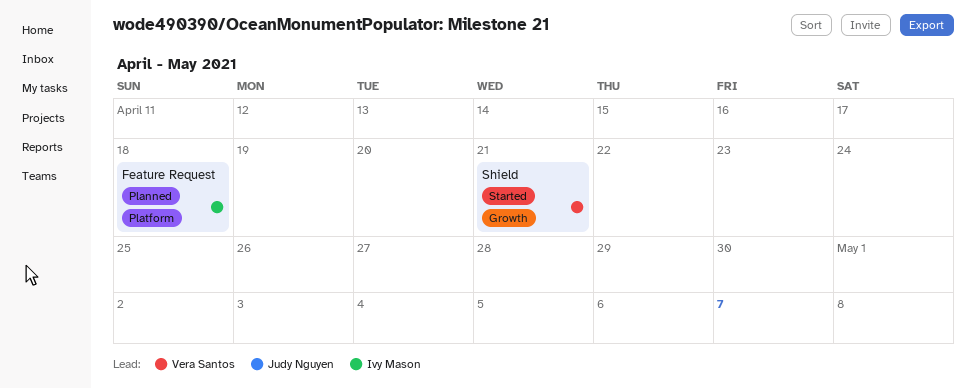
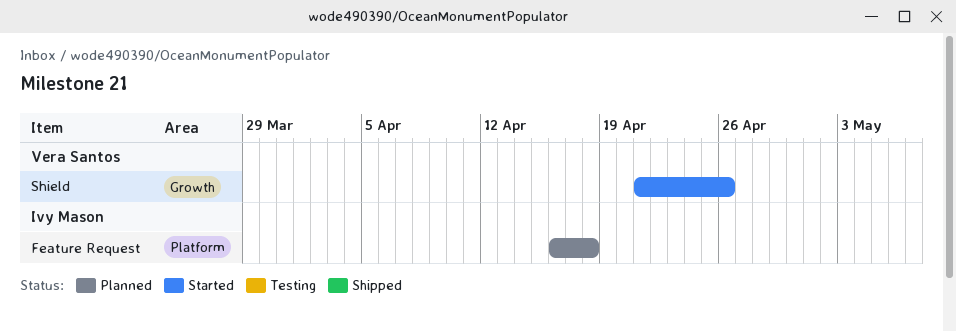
Shield, due: Apr 21 -> Apr 26

